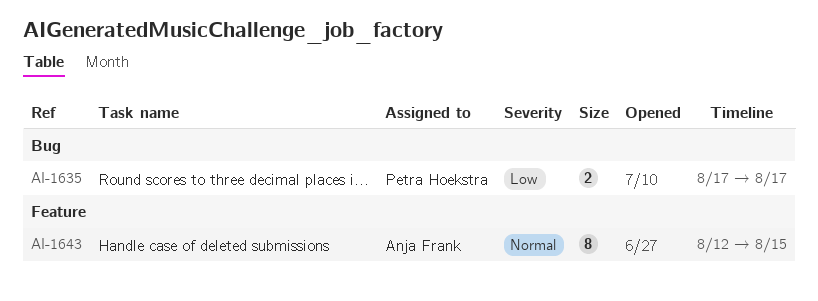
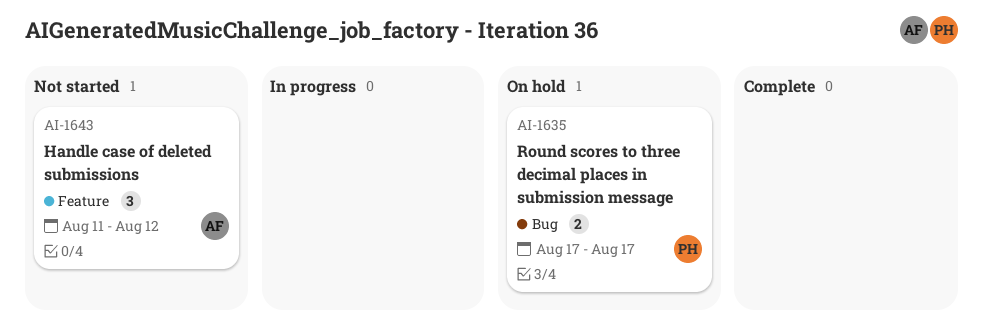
AI-1643, estimate: 8 -> 3
AI-1643, start: Aug 12 -> Aug 11
AI-1643, due: Aug 15 -> Aug 12

